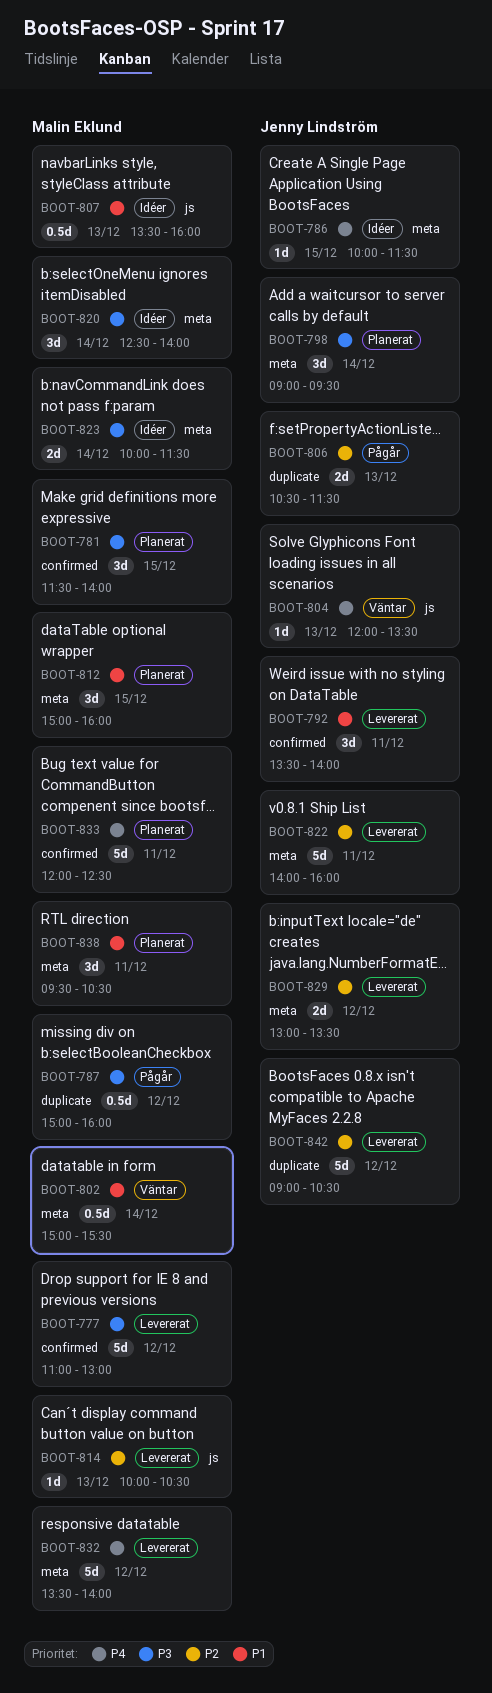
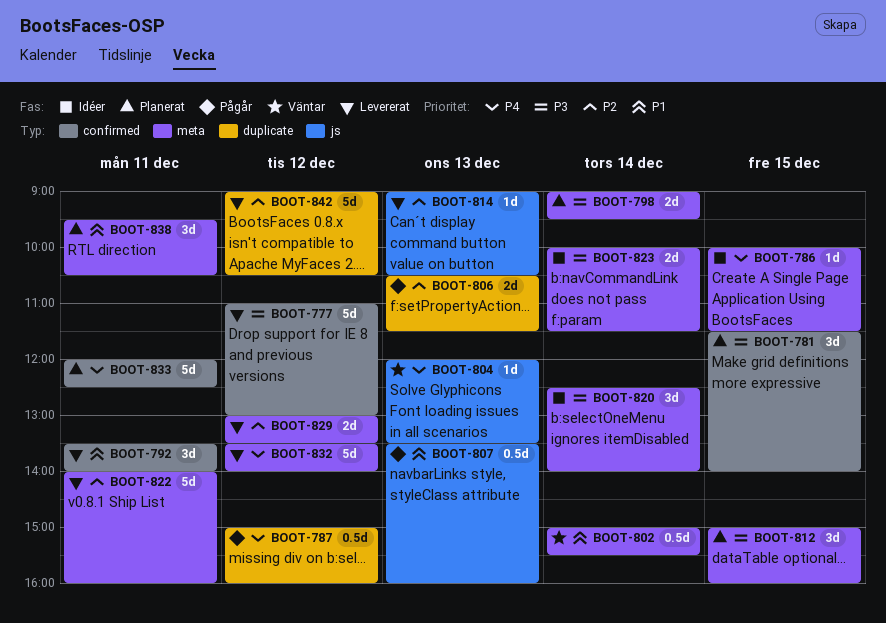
BOOT-787, priority: P3 -> P4
BOOT-798, estimate: 3d -> 2d
BOOT-807, status: Idéer -> Pågår
BOOT-812, priority: P1 -> P3
BOOT-814, begins: 10:00 -> 09:00

